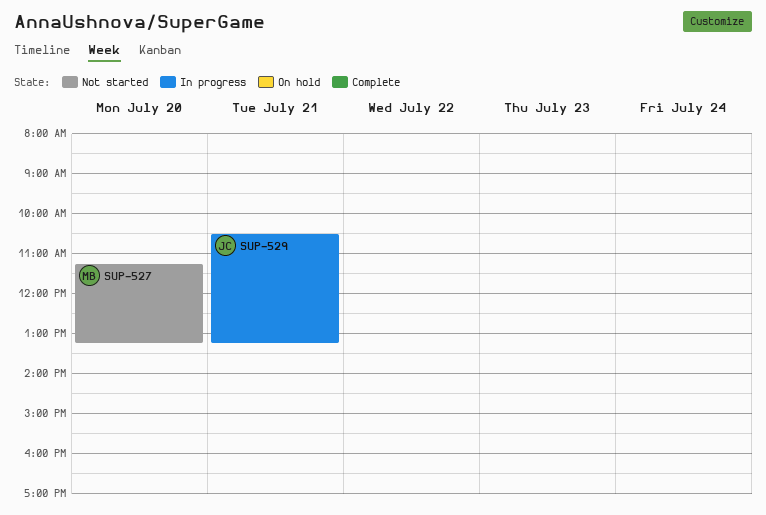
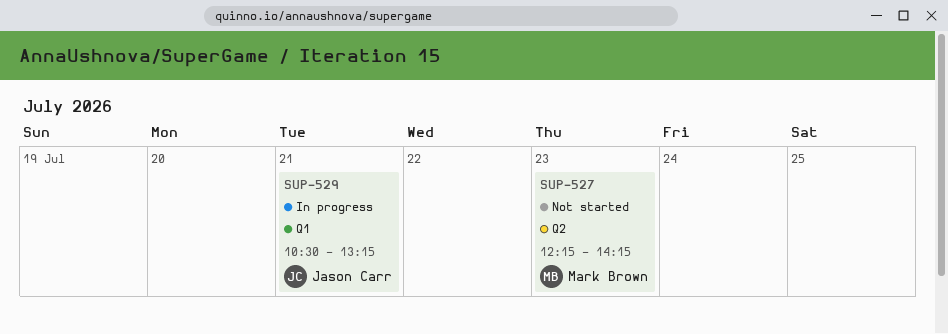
SUP-527, day: Jul 20 -> Jul 23
SUP-527, begins: 11:15 -> 12:15
SUP-527, ends: 13:15 -> 14:15

